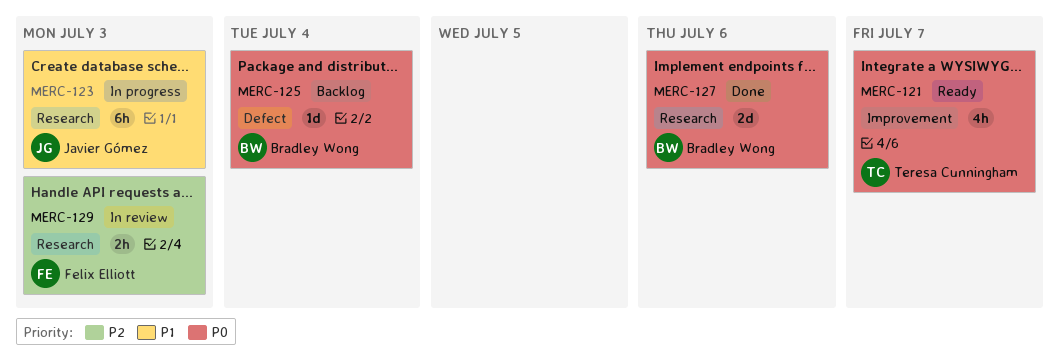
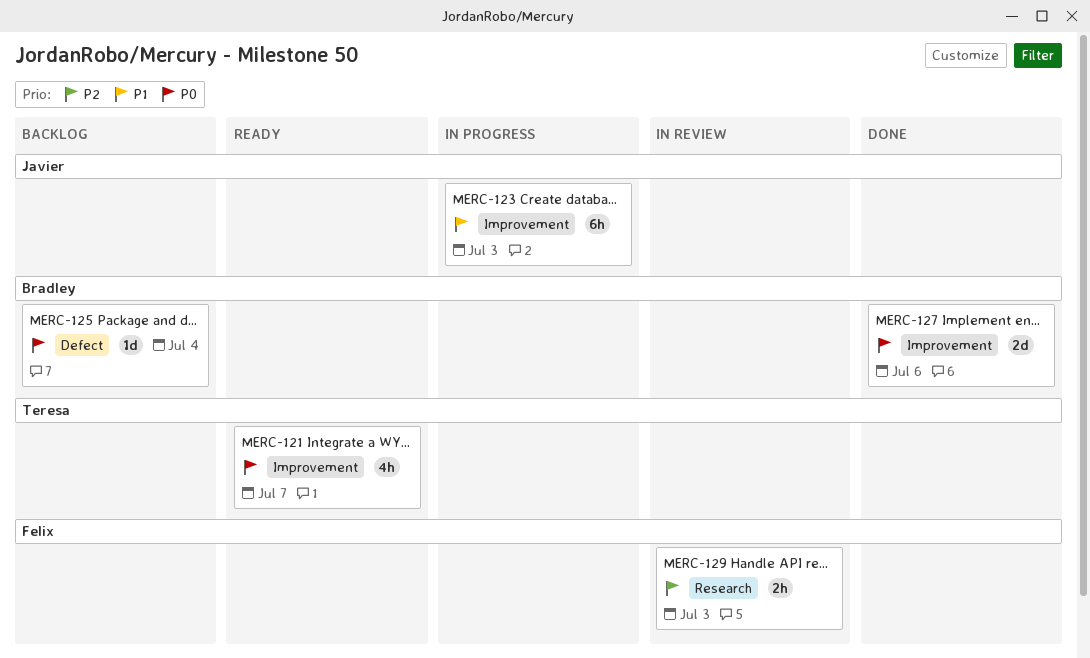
MERC-123, label: Research -> Improvement
MERC-127, label: Research -> Improvement

